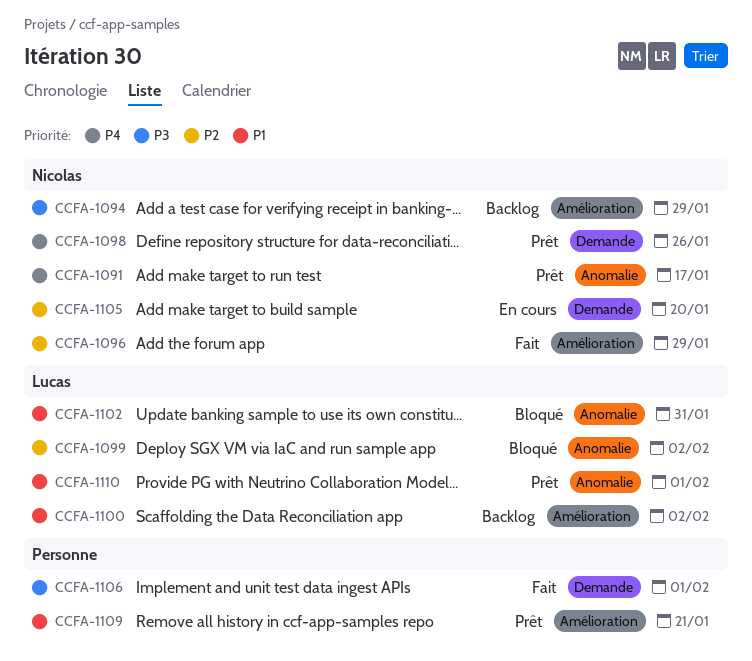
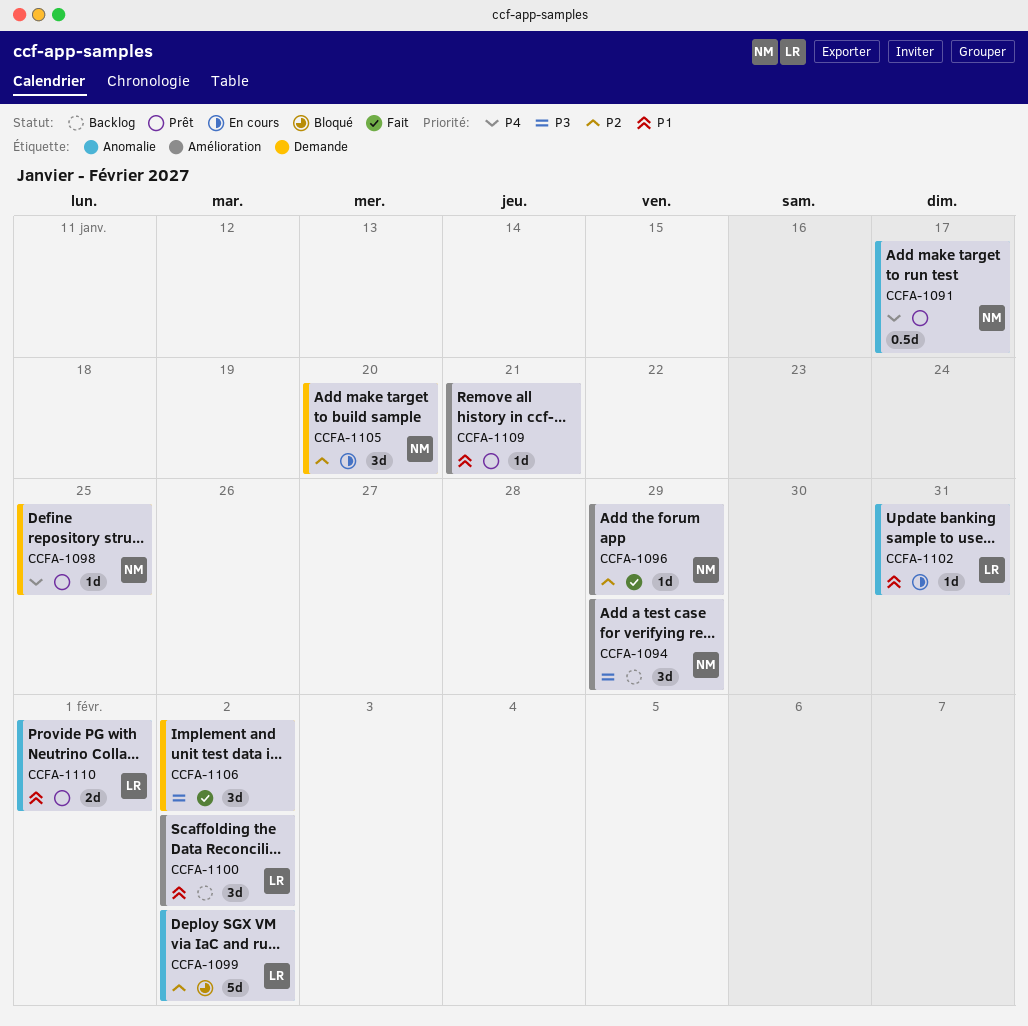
CCFA-1098, due: Jan 26 -> Jan 25
CCFA-1102, status: Bloqué -> En cours
CCFA-1106, due: Feb 1 -> Feb 2

